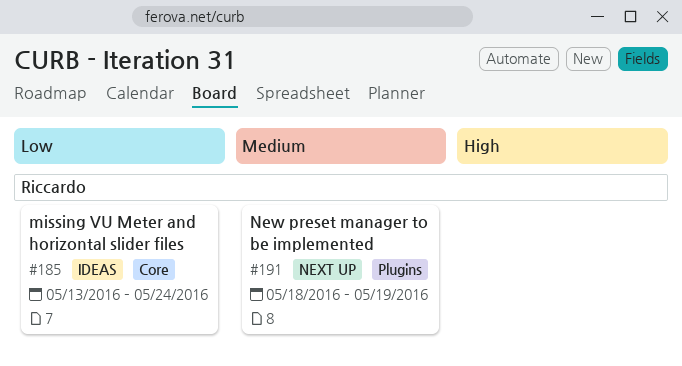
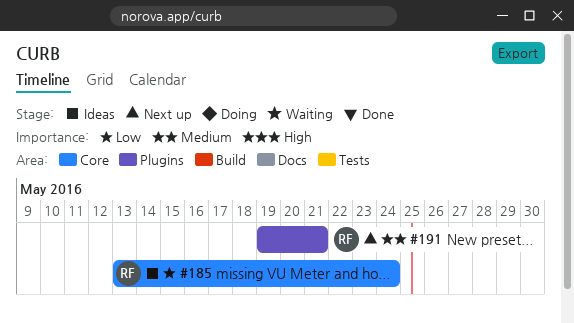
#191, start: May 18 -> May 19
#191, due: May 19 -> May 21

